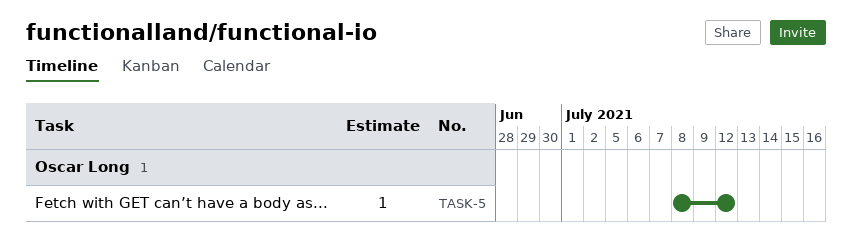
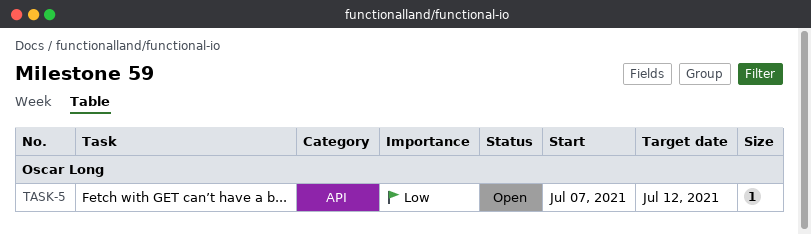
TASK-5, start: Jul 8 -> Jul 7

